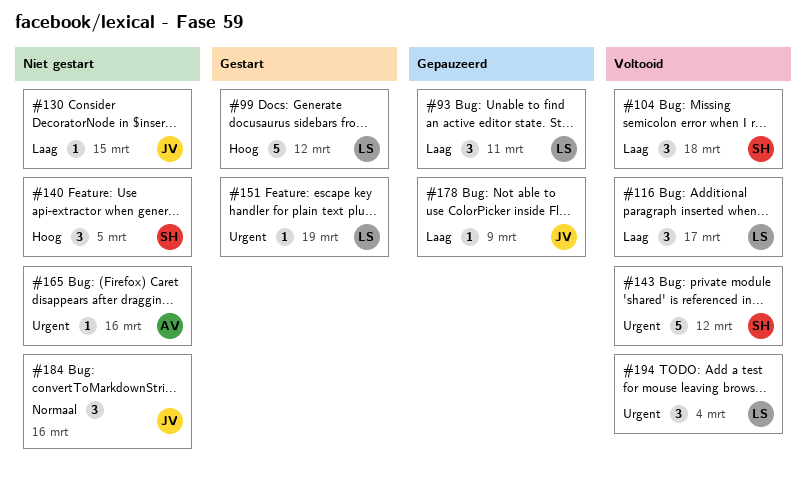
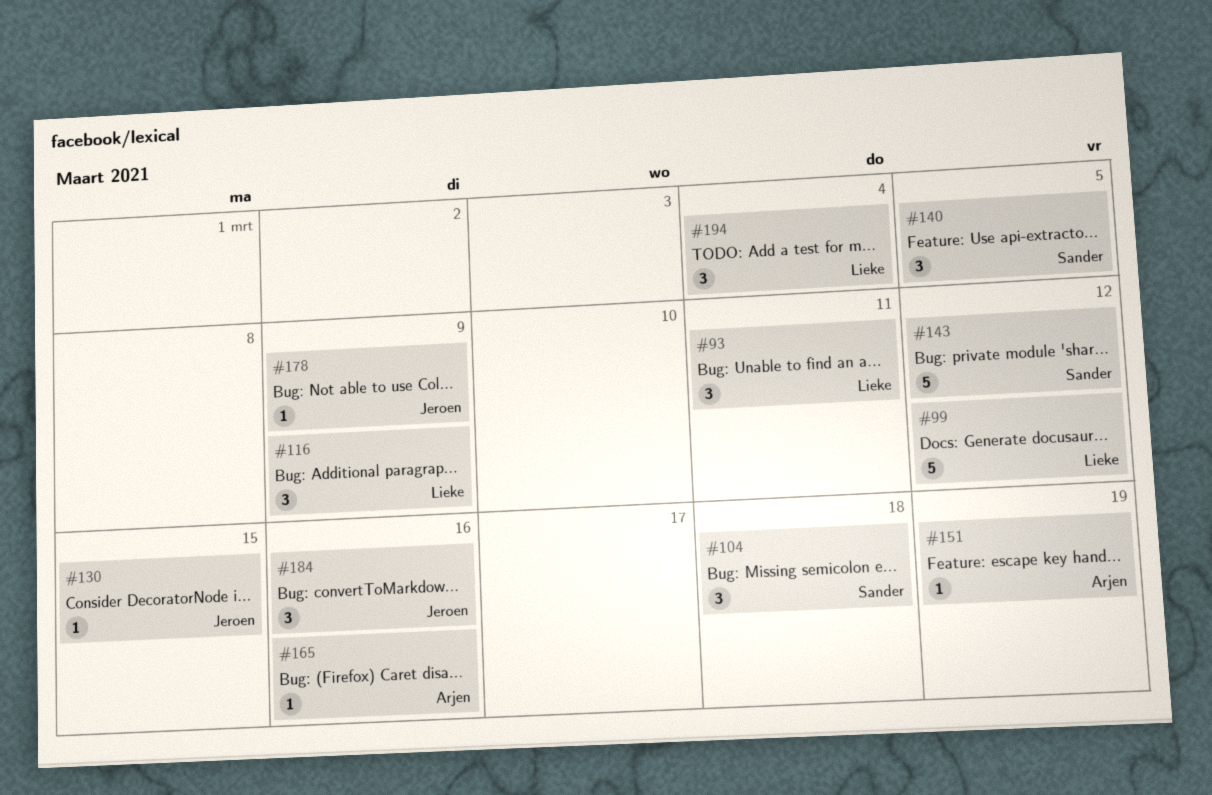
#116, due: Mar 17 -> Mar 9
#151, owner: Lieke -> Arjen

